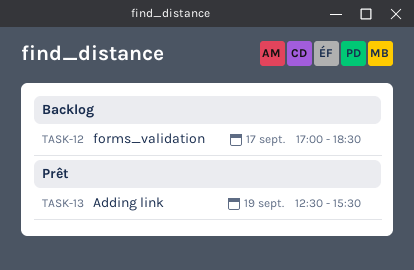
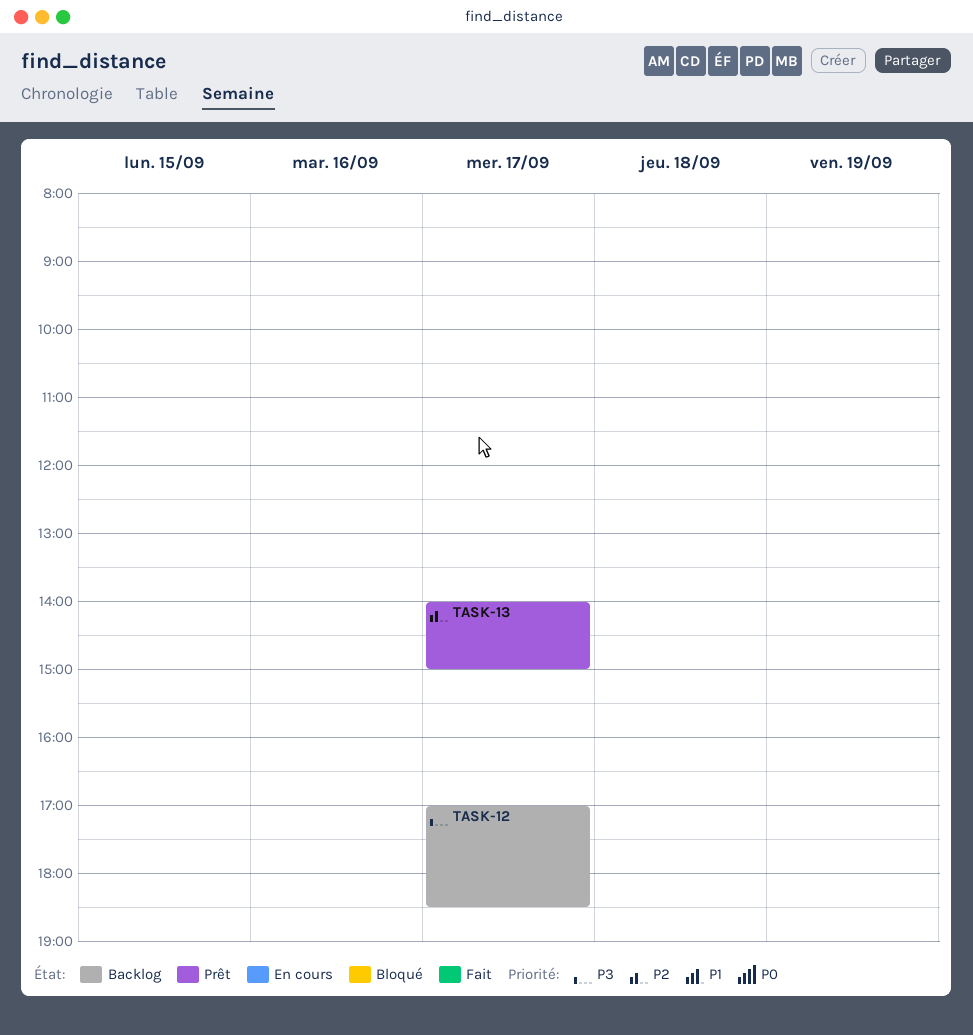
TASK-13, day: Sep 19 -> Sep 17
TASK-13, begins: 12:30 -> 14:00
TASK-13, ends: 15:30 -> 15:00

